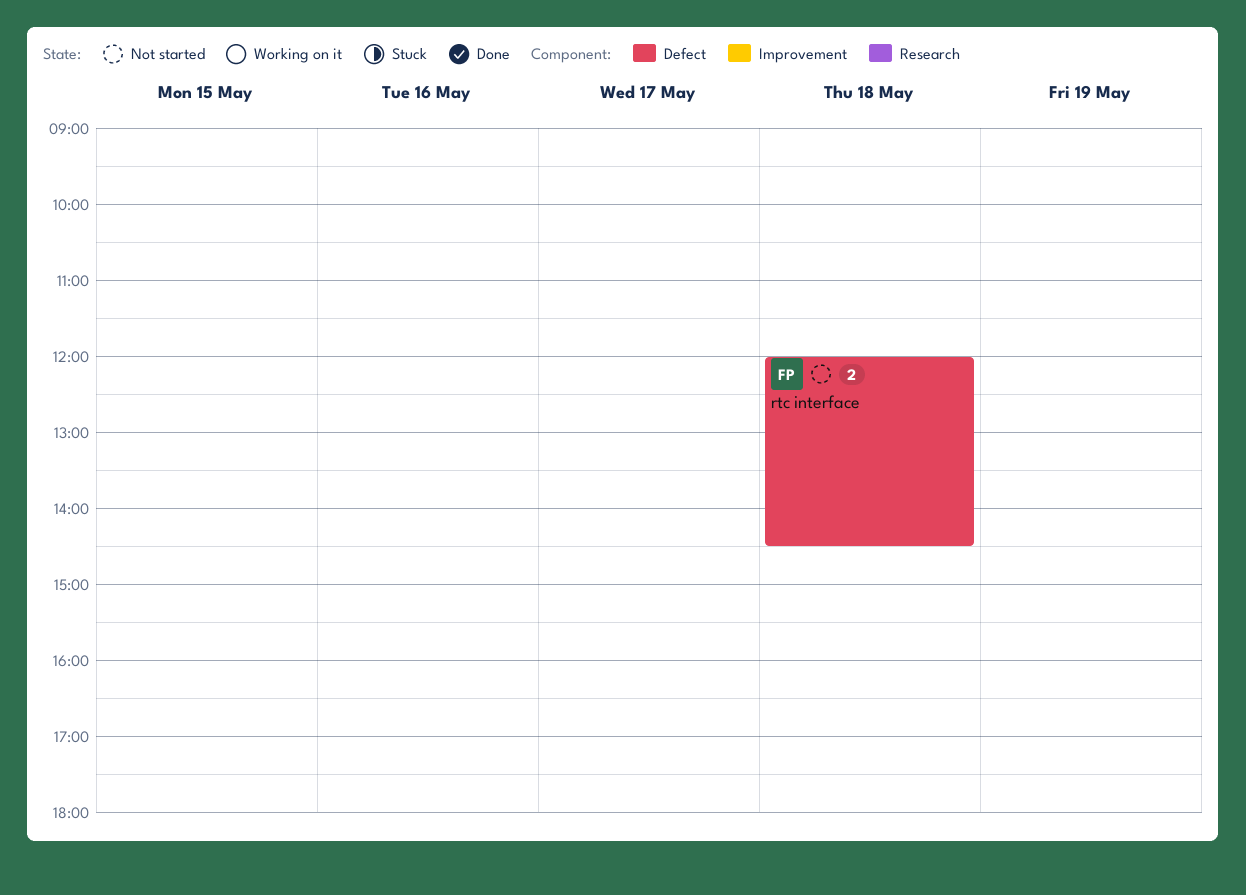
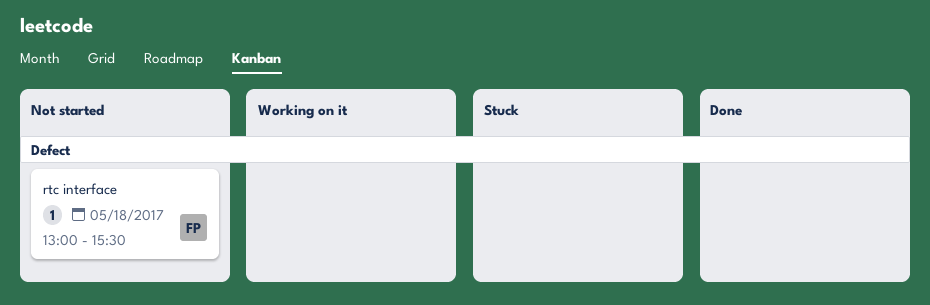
rtc interface, estimate: 2 -> 1
rtc interface, begins: 12:00 -> 13:00
rtc interface, ends: 14:30 -> 15:30

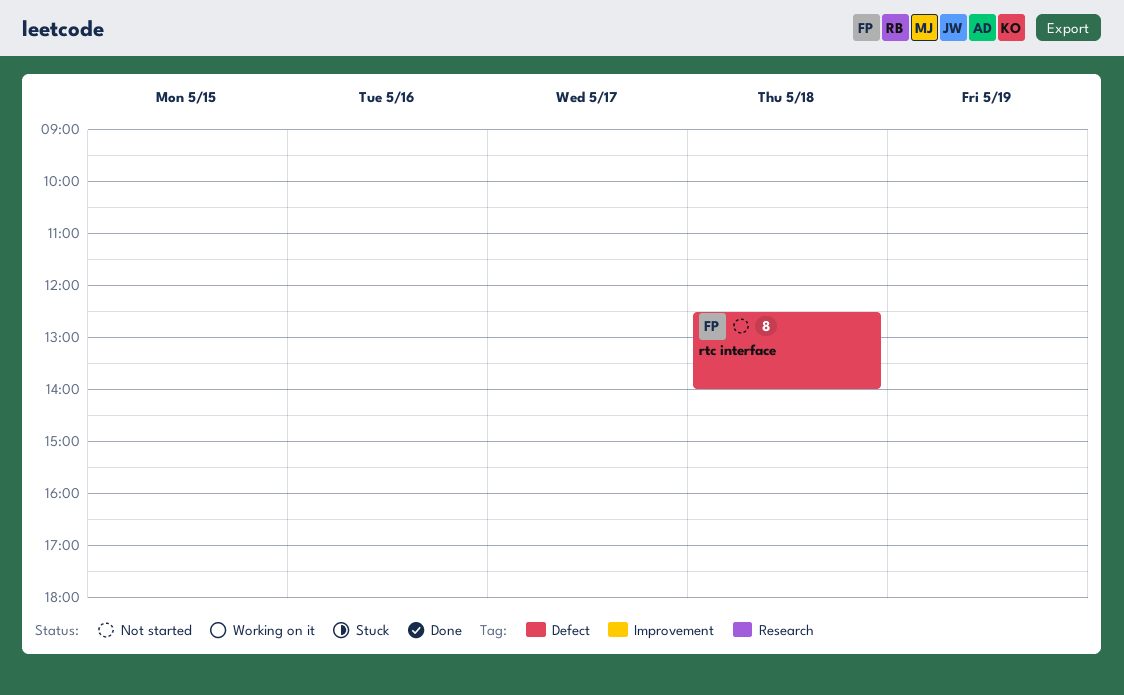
rtc interface, estimate: 1 -> 8
rtc interface, begins: 13:00 -> 12:30
rtc interface, ends: 15:30 -> 14:00

